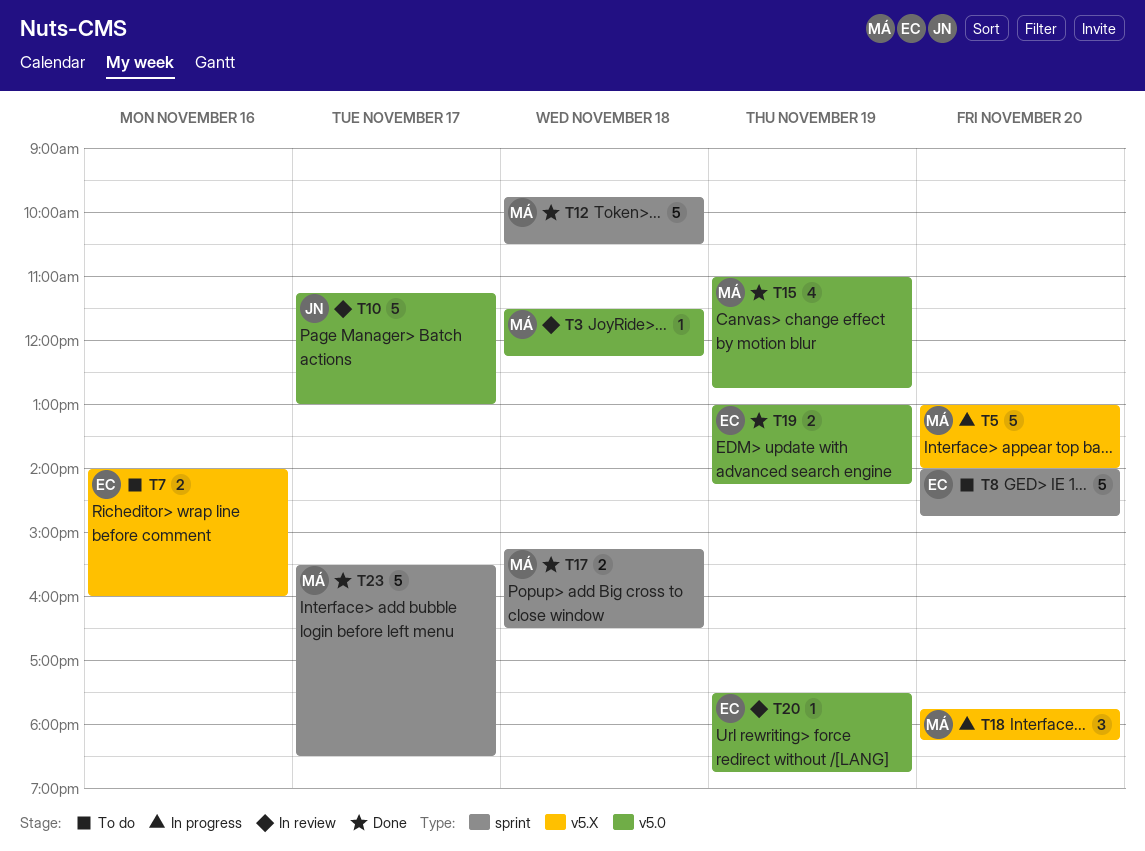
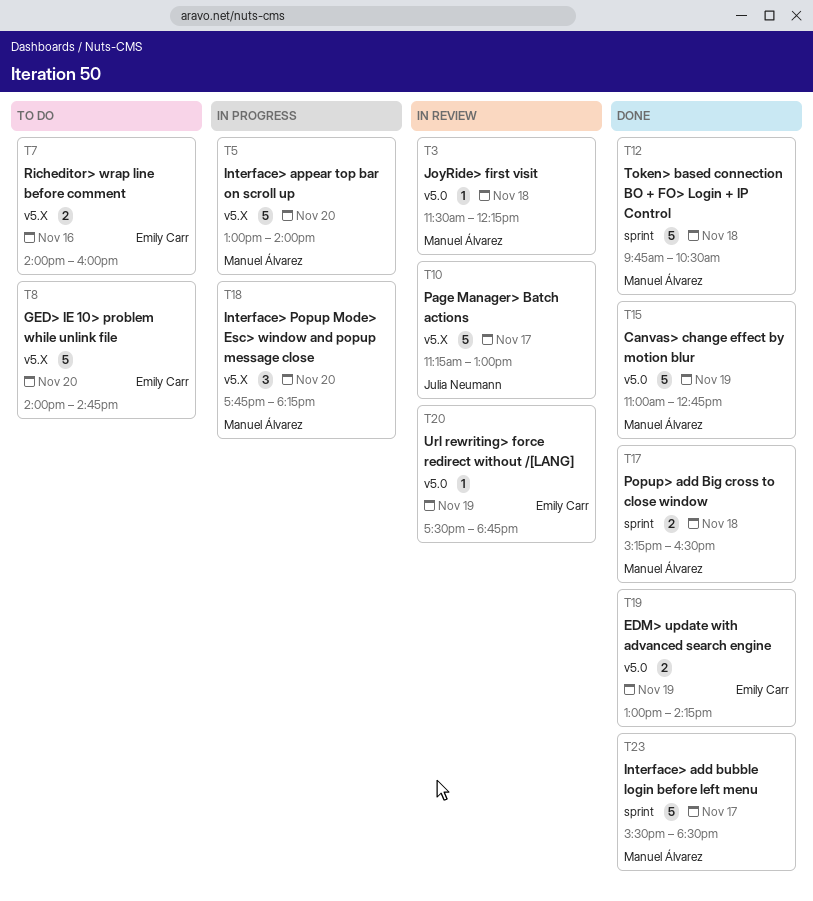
T8, label: sprint -> v5.X
T10, label: v5.0 -> v5.X
T15, estimate: 4 -> 5

